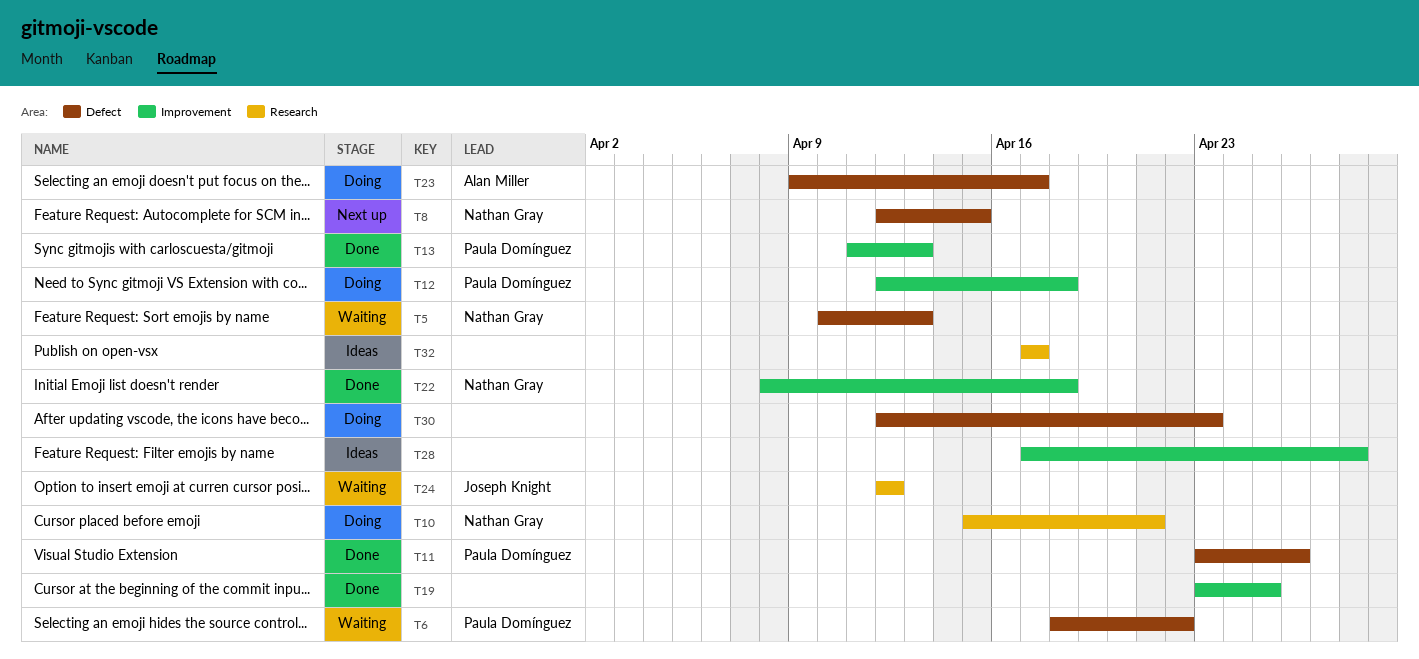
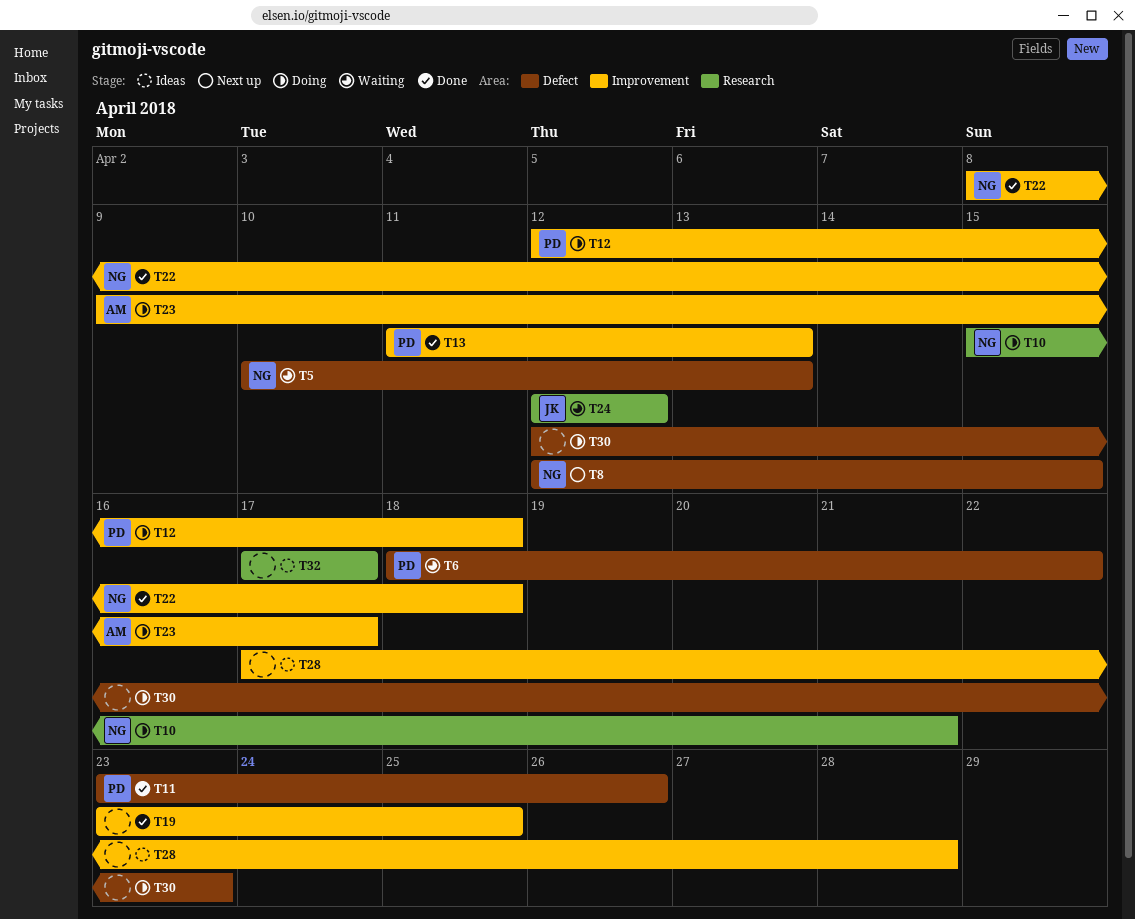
T23, label: Defect -> Improvement

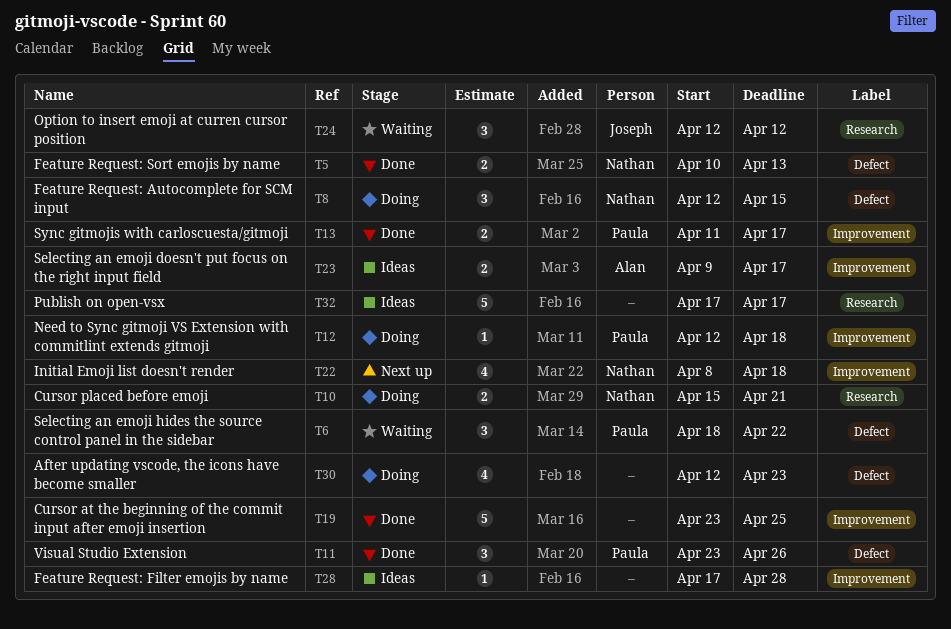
T5, status: Waiting -> Done
T8, status: Next up -> Doing
T13, due: Apr 13 -> Apr 17
T22, status: Done -> Next up
T23, status: Doing -> Ideas

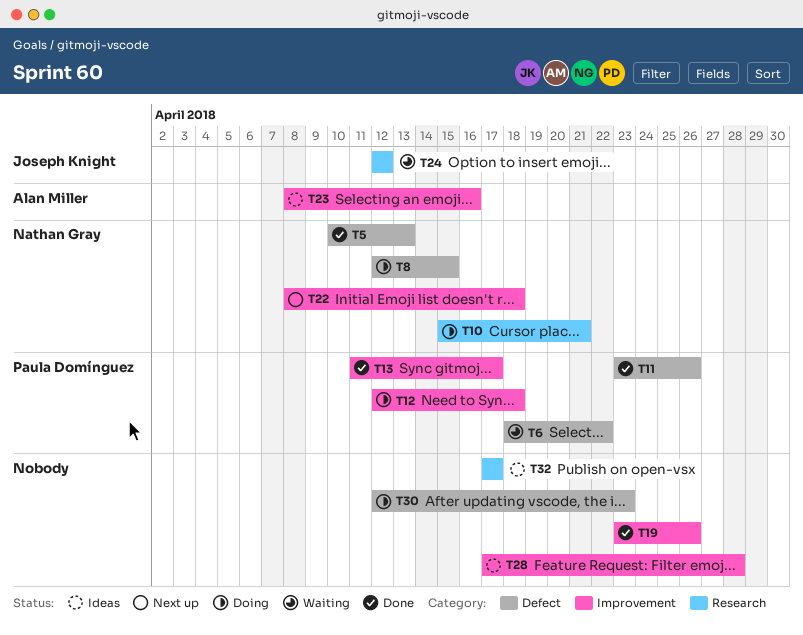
T19, due: Apr 25 -> Apr 26
T23, start: Apr 9 -> Apr 8
T23, due: Apr 17 -> Apr 16

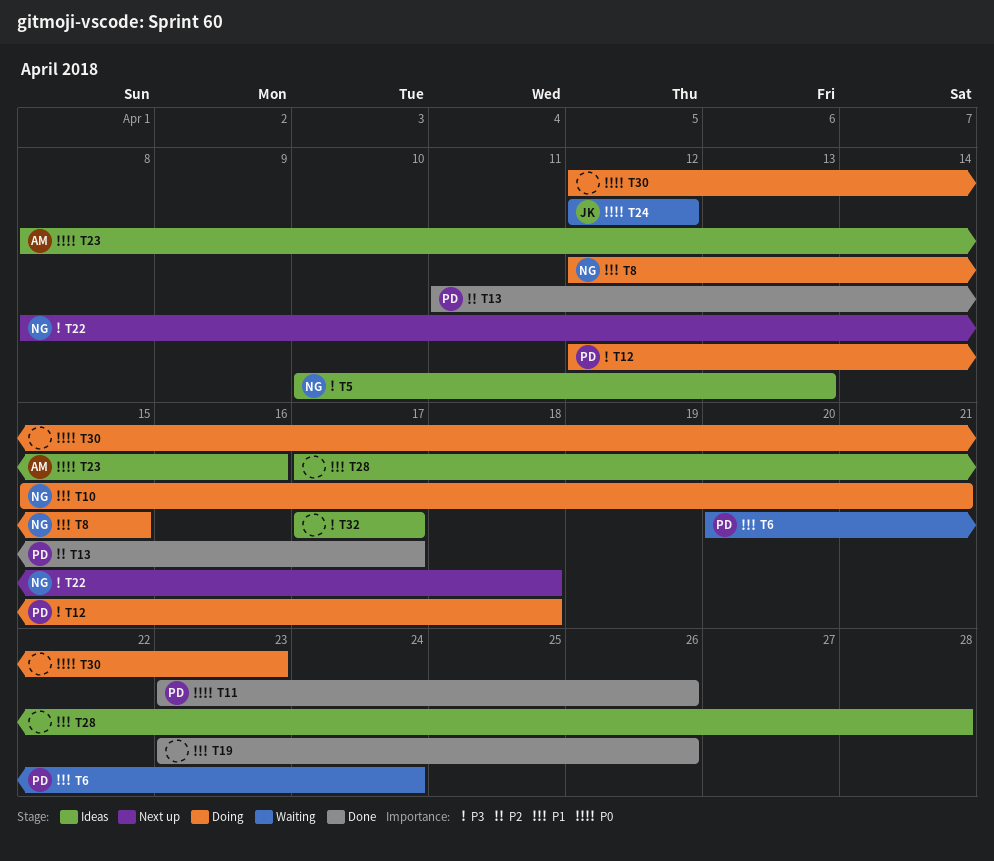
T5, status: Done -> Ideas
T6, start: Apr 18 -> Apr 20
T6, due: Apr 22 -> Apr 24

